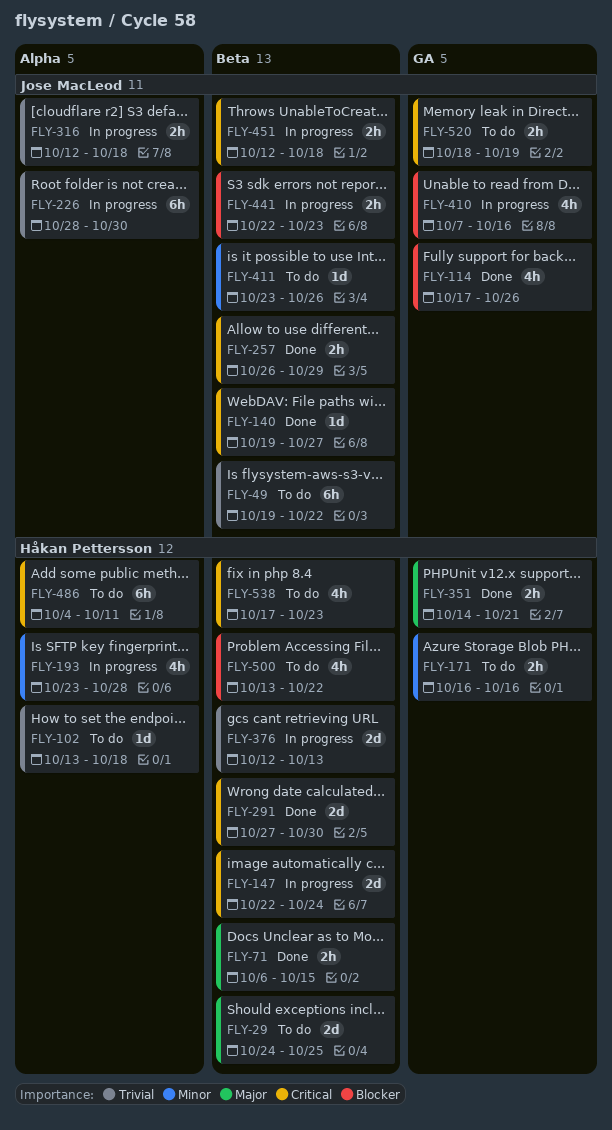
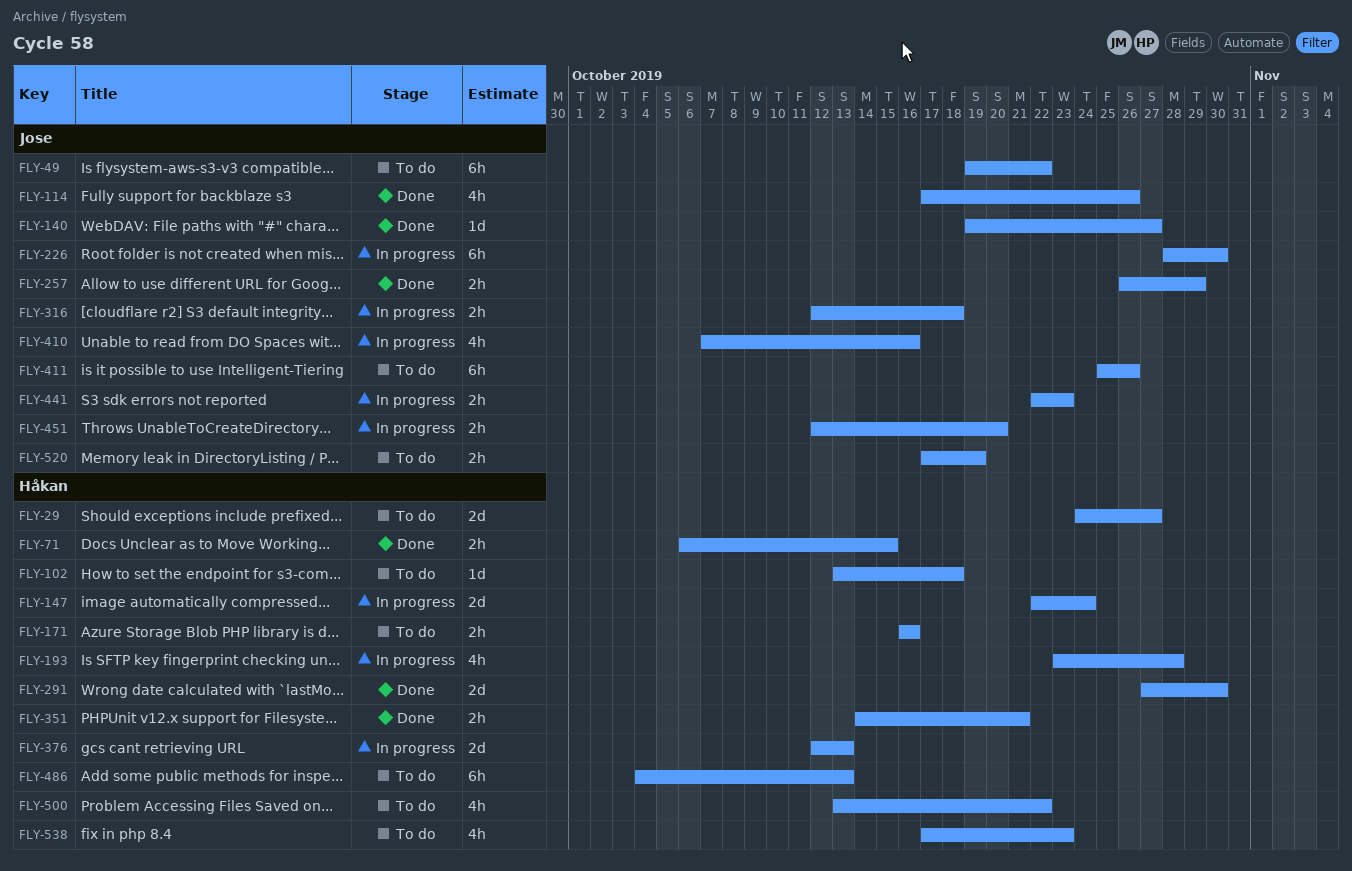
FLY-29, due: Oct 25 -> Oct 27
FLY-411, estimate: 1d -> 6h
FLY-411, start: Oct 23 -> Oct 25
FLY-451, due: Oct 18 -> Oct 20
FLY-486, due: Oct 11 -> Oct 13
FLY-520, start: Oct 18 -> Oct 17

